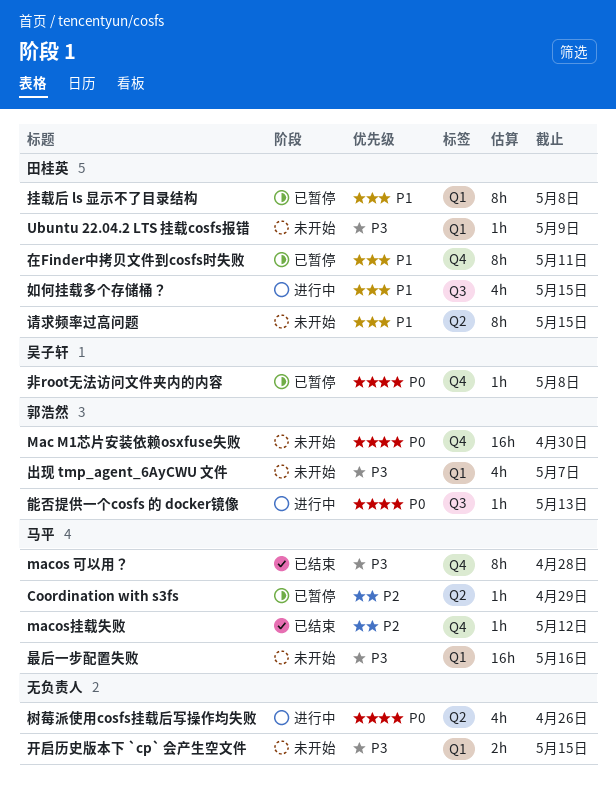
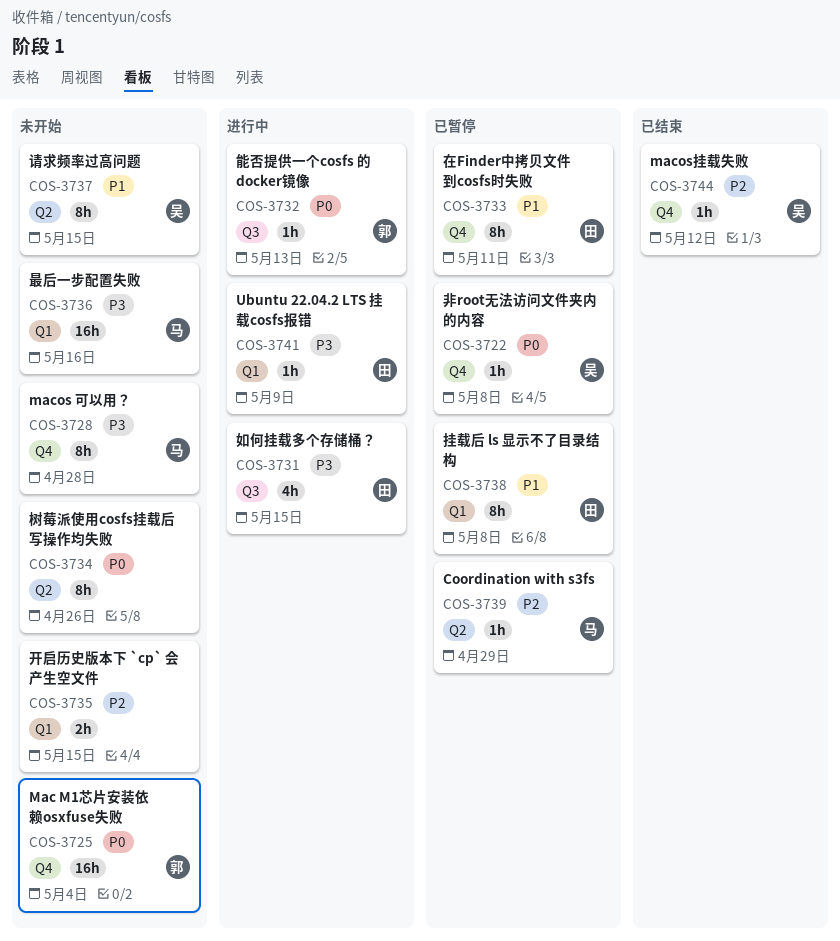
Mac M1芯片安装依赖osxfuse失败, due: Apr 30 -> May 4
macos 可以用？, status: 已结束 -> 未开始
macos挂载失败, owner: 马平 -> 吴子轩
Ubuntu 22.04.2 LTS 挂载cosfs报错, status: 未开始 -> 进行中
出现 tmp_agent_6AyCWU 文件: present -> none
如何挂载多个存储桶？, priority: P1 -> P3
开启历史版本下 `cp` 会产生空文件, priority: P3 -> P2
树莓派使用cosfs挂载后写操作均失败, status: 进行中 -> 未开始
树莓派使用cosfs挂载后写操作均失败, estimate: 4h -> 8h
请求频率过高问题, owner: 田桂英 -> 吴子轩

